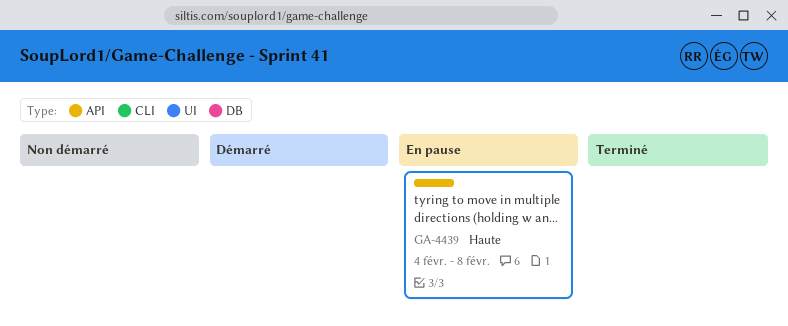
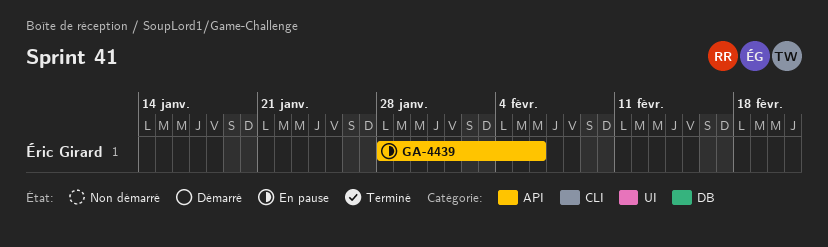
GA-4439, start: Feb 4 -> Jan 28
GA-4439, due: Feb 8 -> Feb 6

